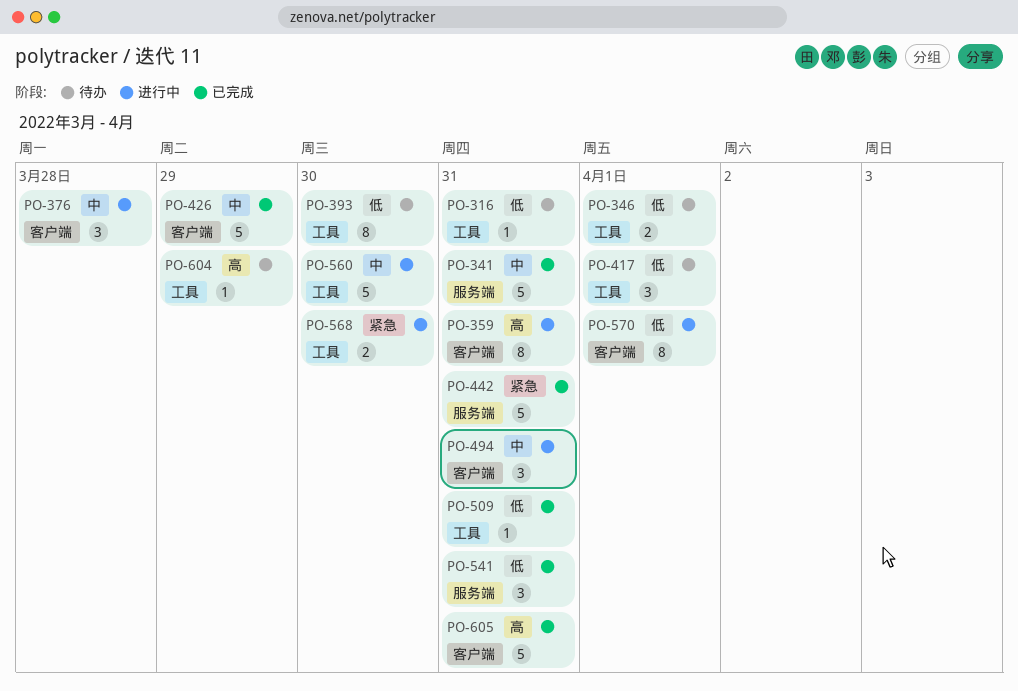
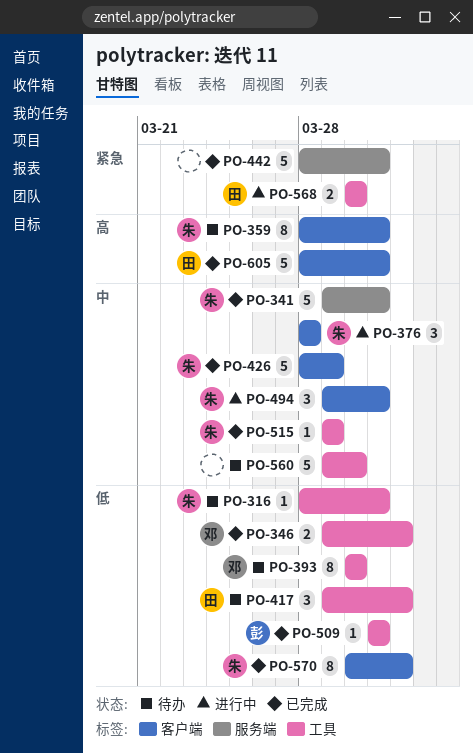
PO-346, status: 待办 -> 已完成
PO-359, status: 进行中 -> 待办
PO-515: none -> present
PO-541: present -> none
PO-560, status: 进行中 -> 待办
PO-570, status: 进行中 -> 已完成
PO-604: present -> none

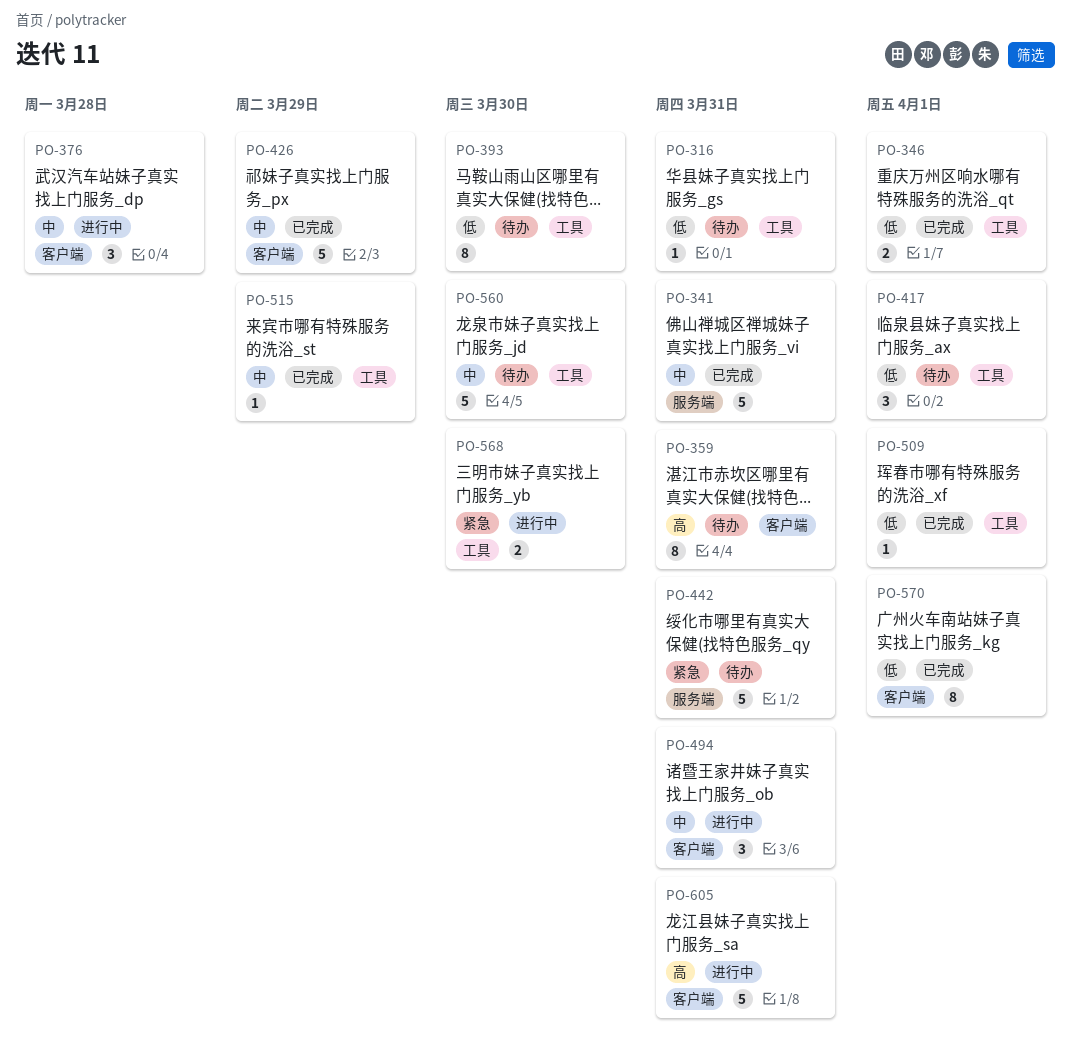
PO-442, status: 已完成 -> 待办
PO-509, due: Mar 31 -> Apr 1
PO-605, status: 已完成 -> 进行中

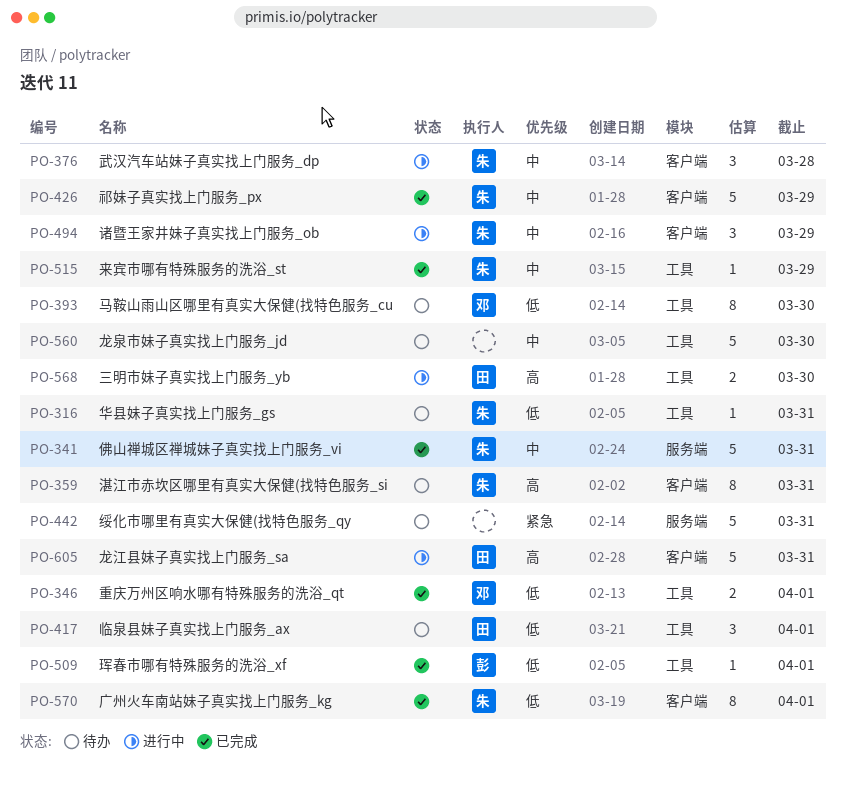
PO-494, due: Mar 31 -> Mar 29
PO-568, priority: 紧急 -> 高

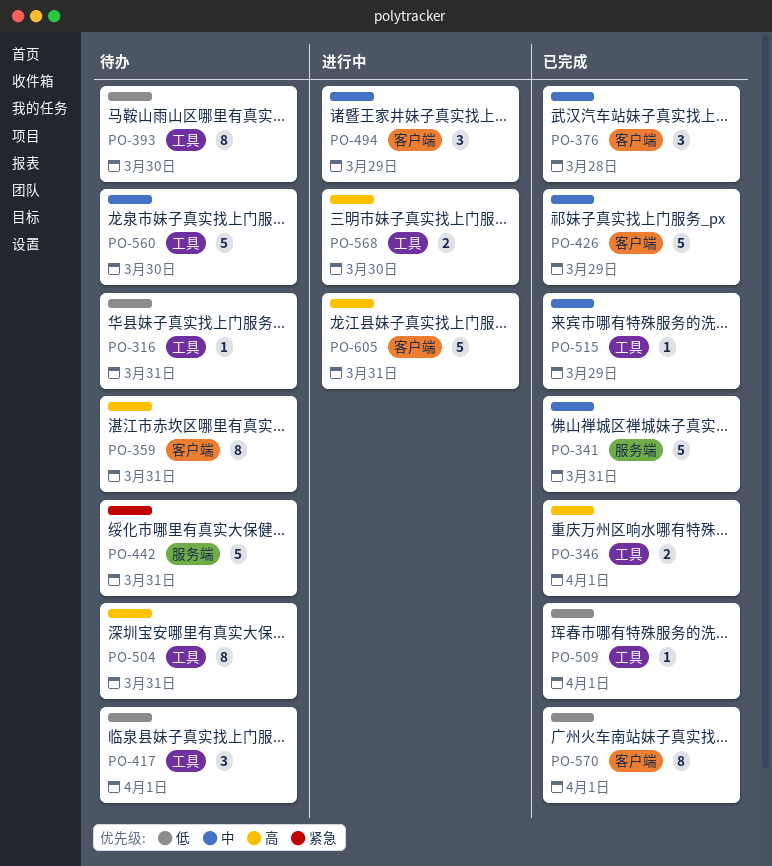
PO-346, priority: 低 -> 高
PO-376, status: 进行中 -> 已完成
PO-504: none -> present

